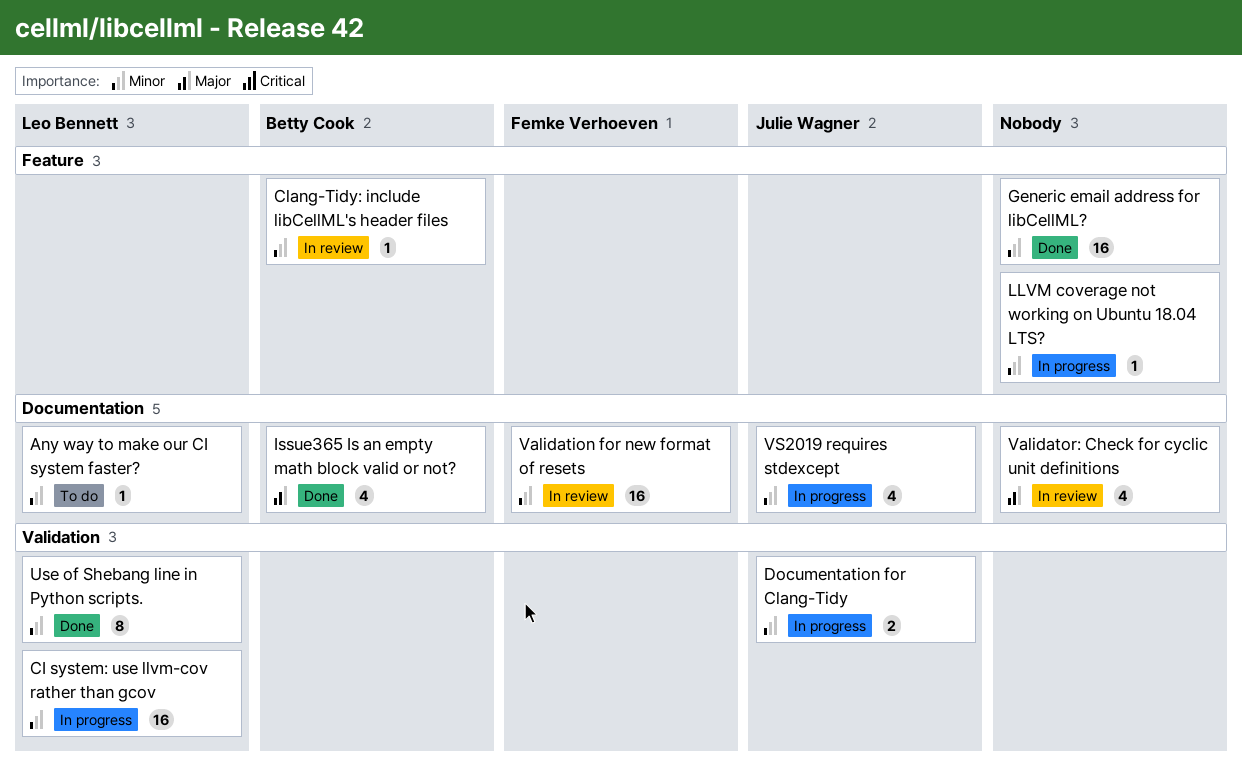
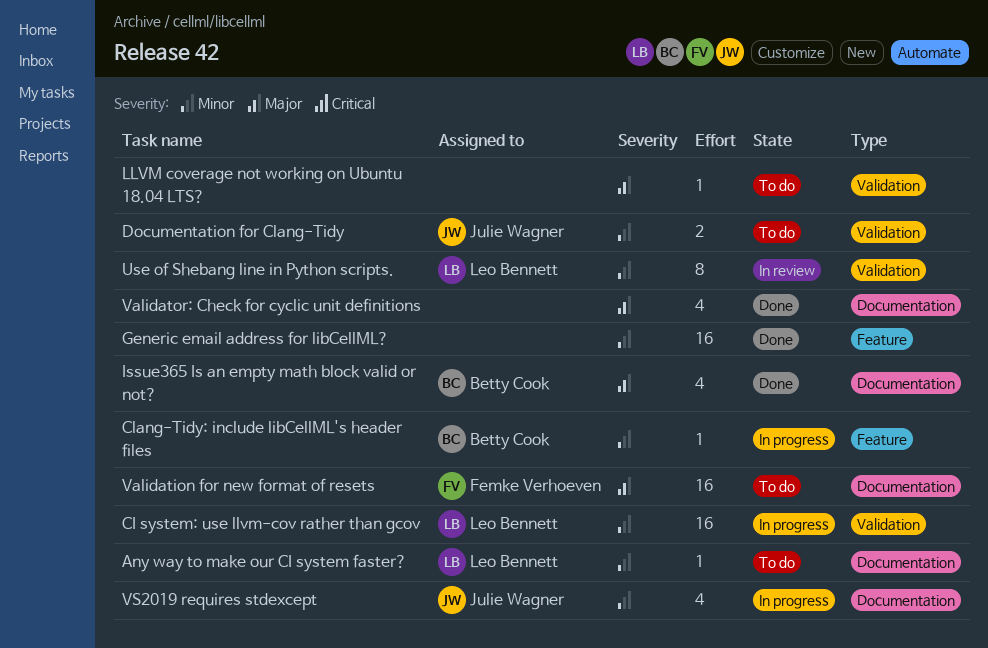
Clang-Tidy: include libCellML's header files, status: In review -> In progress
Documentation for Clang-Tidy, status: In progress -> To do
LLVM coverage not working on Ubuntu 18.04 LTS?, status: In progress -> To do
LLVM coverage not working on Ubuntu 18.04 LTS?, priority: Minor -> Major
LLVM coverage not working on Ubuntu 18.04 LTS?, label: Feature -> Validation
Use of Shebang line in Python scripts., status: Done -> In review
Validation for new format of resets, status: In review -> To do
Validation for new format of resets, priority: Minor -> Major
Validator: Check for cyclic unit definitions, status: In review -> Done

